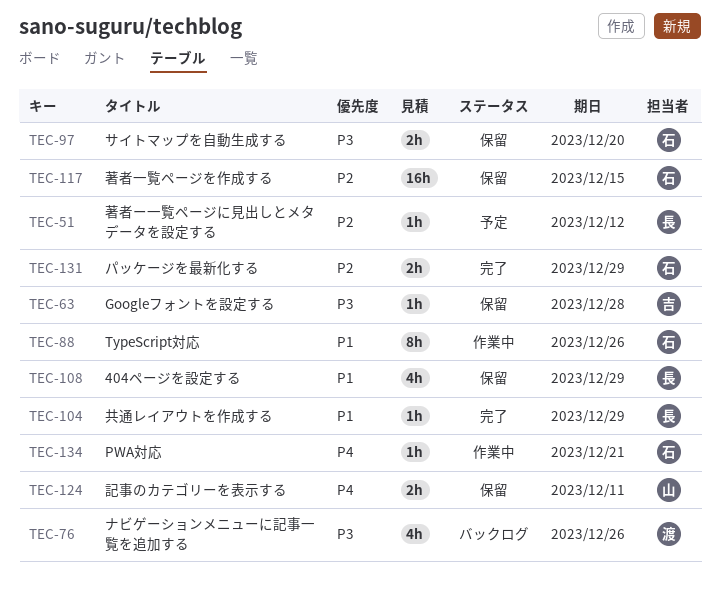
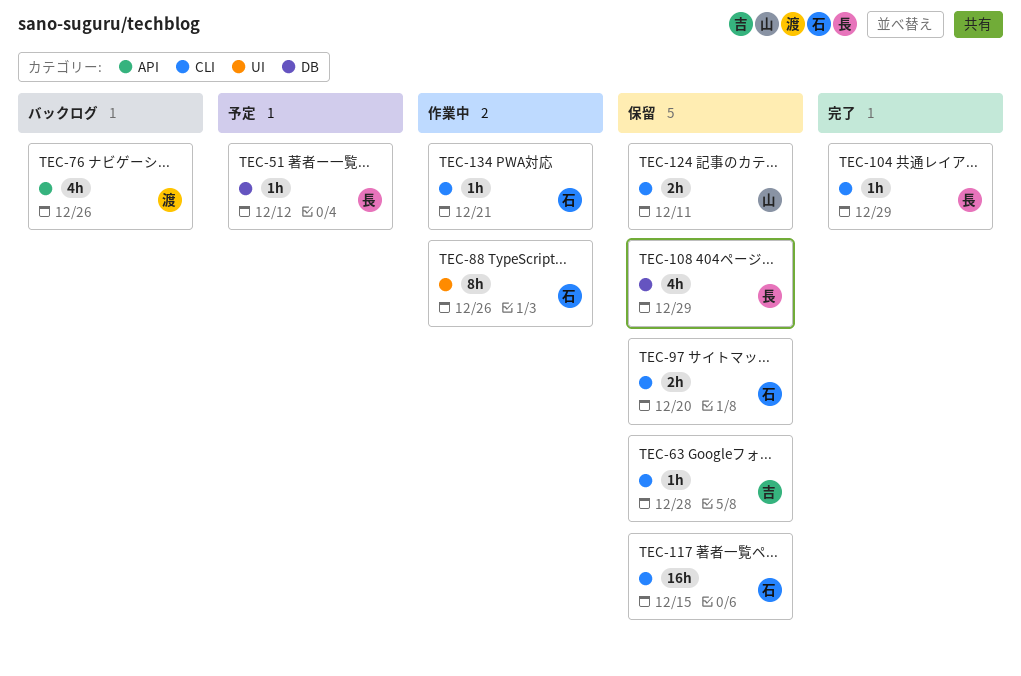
TEC-131: present -> none

